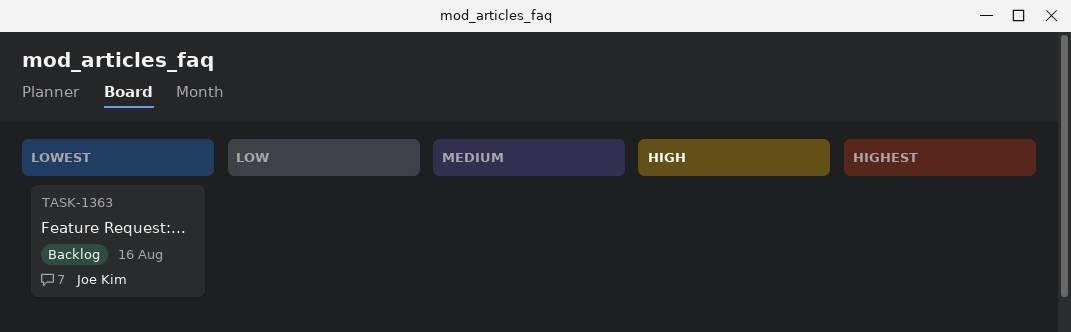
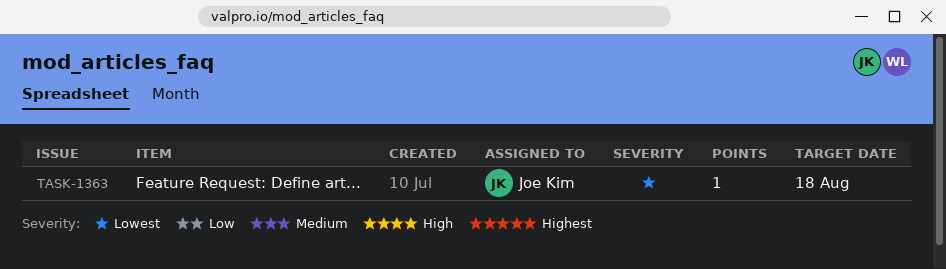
TASK-1363, due: Aug 16 -> Aug 18

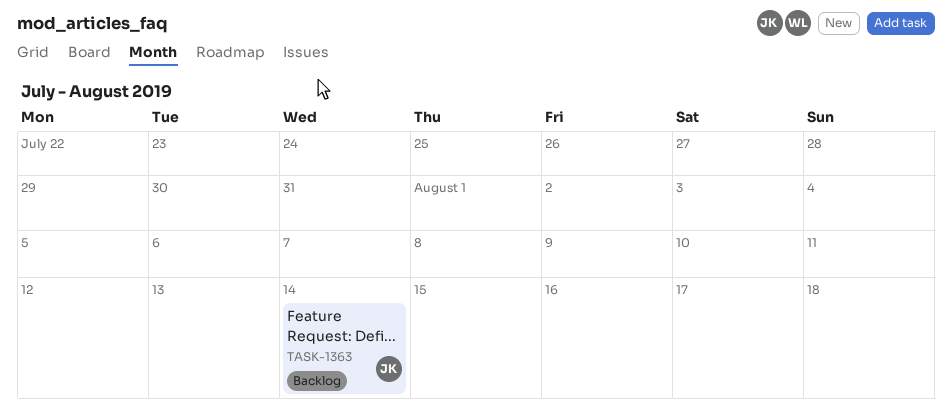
TASK-1363, due: Aug 18 -> Aug 14

